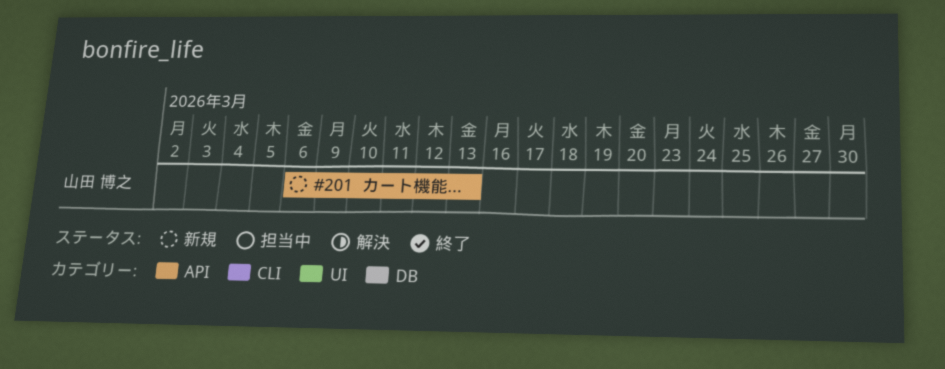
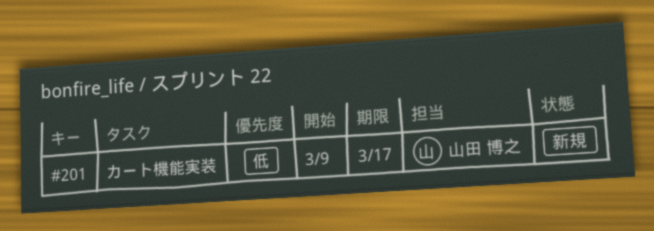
#201, start: Mar 6 -> Mar 9
#201, due: Mar 13 -> Mar 17

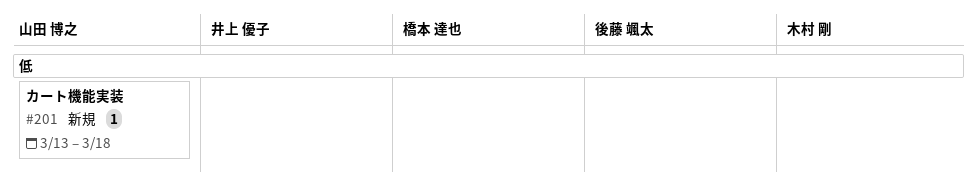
#201, start: Mar 9 -> Mar 13
#201, due: Mar 17 -> Mar 18

